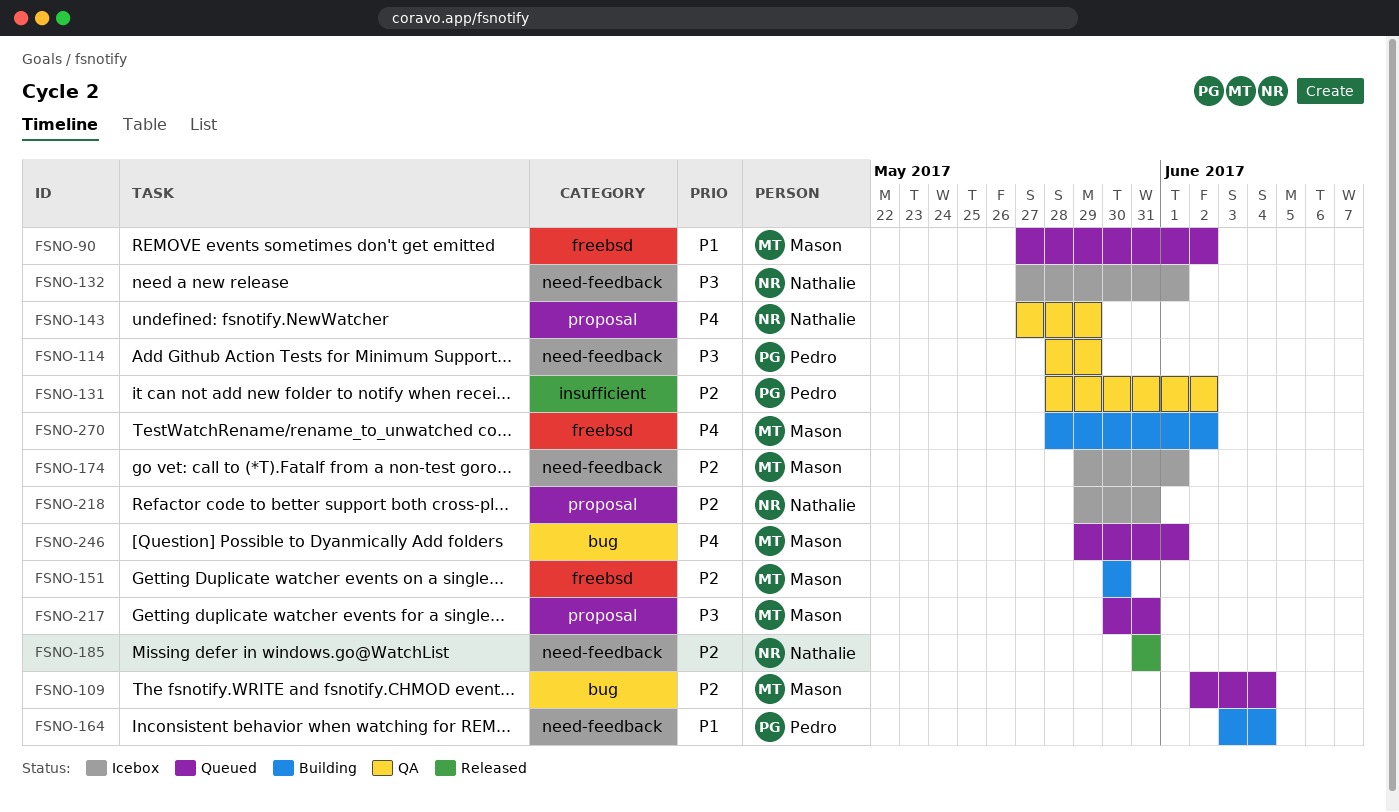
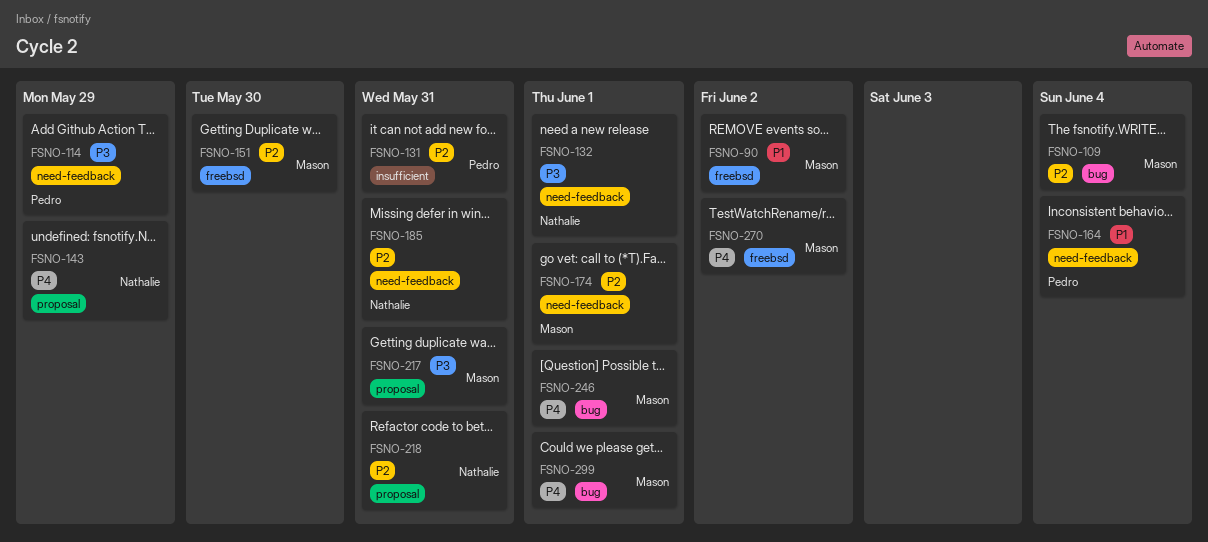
FSNO-131, due: Jun 2 -> May 31
FSNO-299: none -> present

